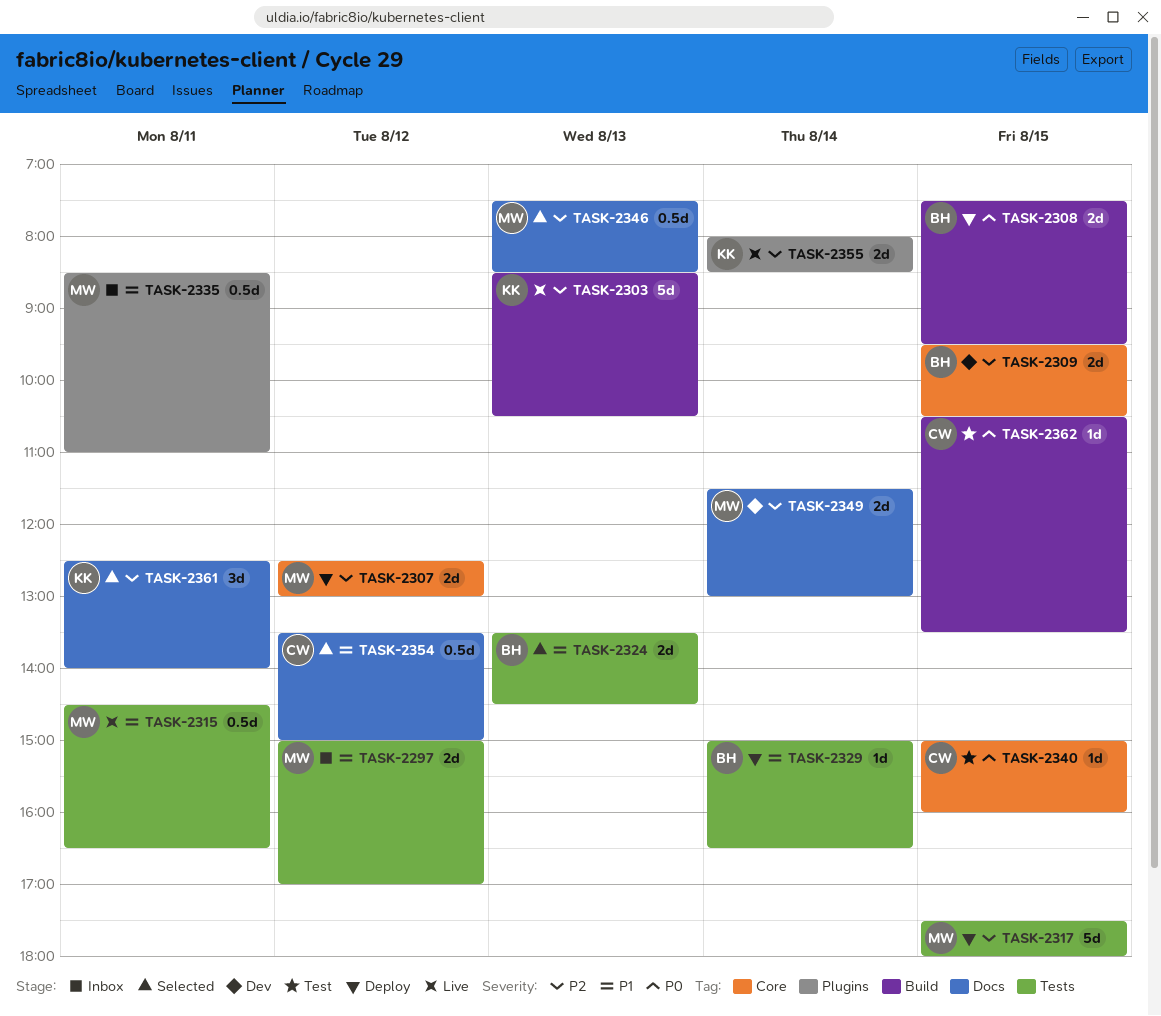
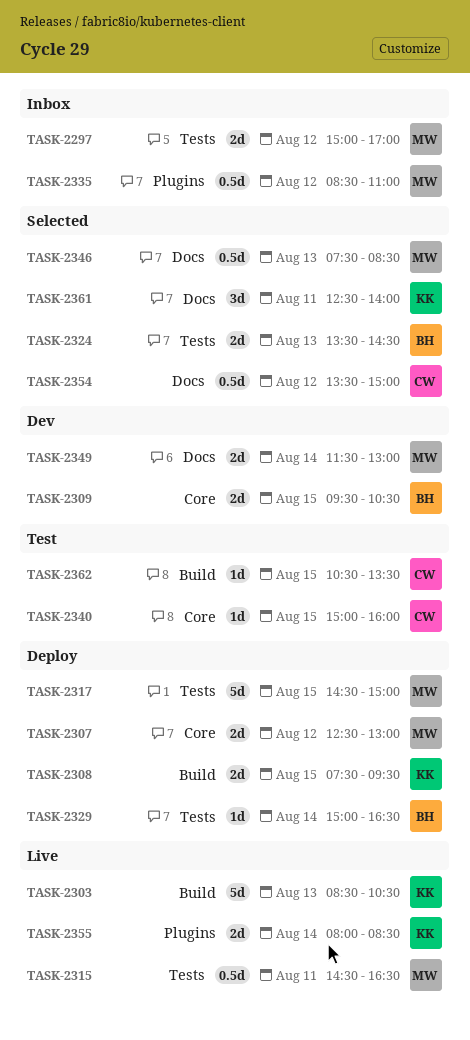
TASK-2308, owner: BH -> KK
TASK-2317, begins: 17:30 -> 14:30
TASK-2317, ends: 18:00 -> 15:00
TASK-2335, day: Aug 11 -> Aug 12

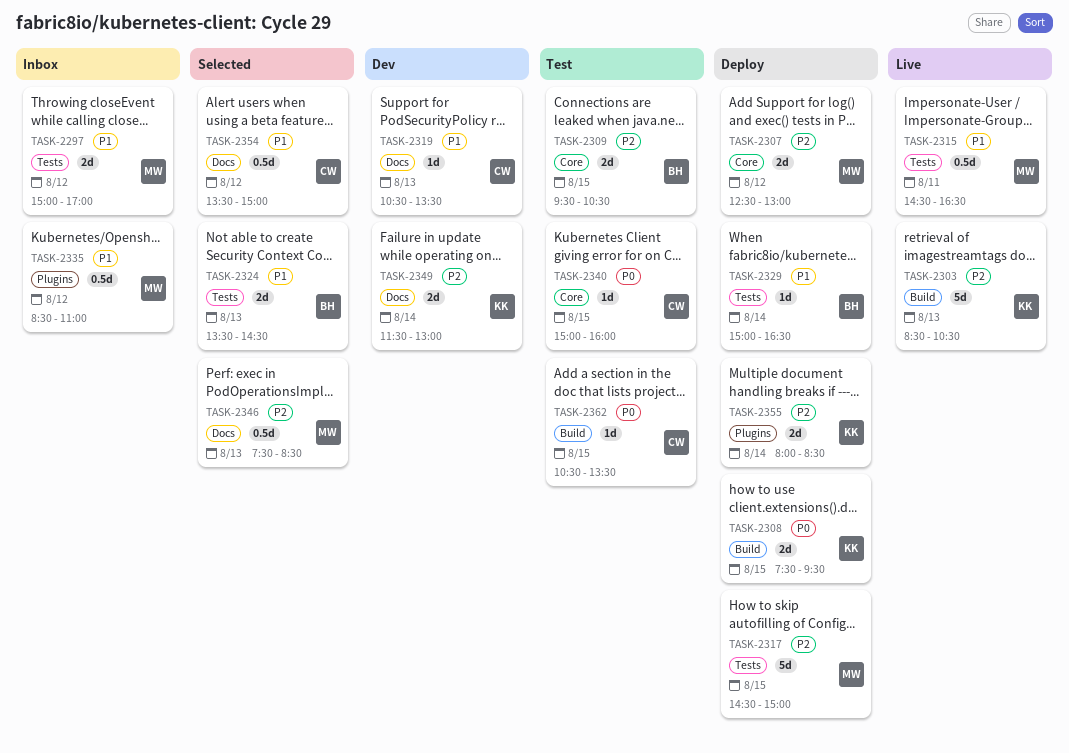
TASK-2309, status: Dev -> Test
TASK-2319: none -> present
TASK-2349, owner: MW -> KK
TASK-2355, status: Live -> Deploy
TASK-2361: present -> none

